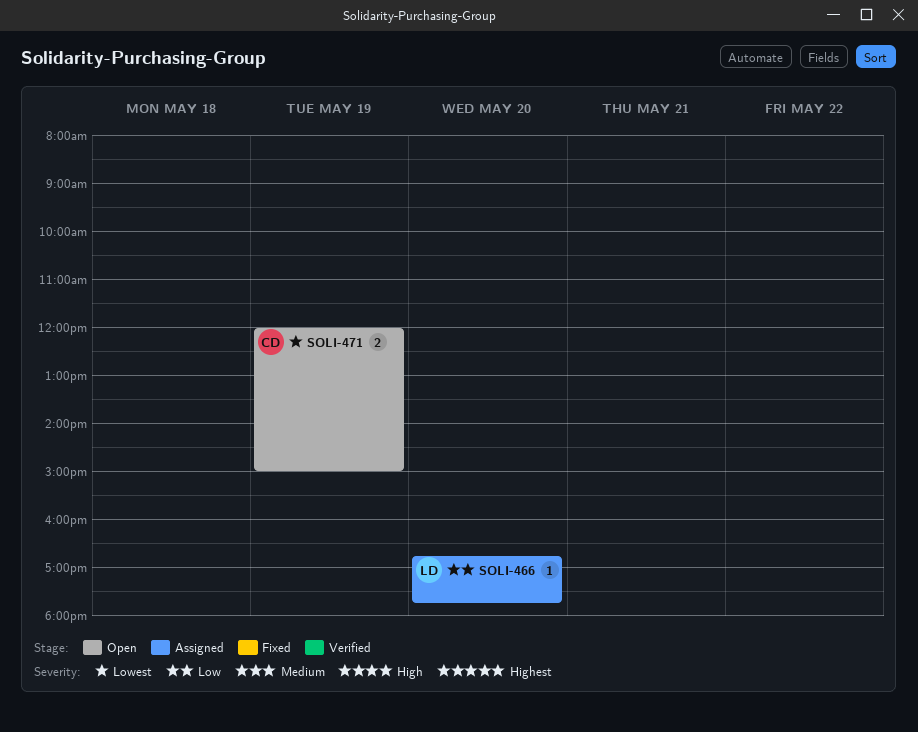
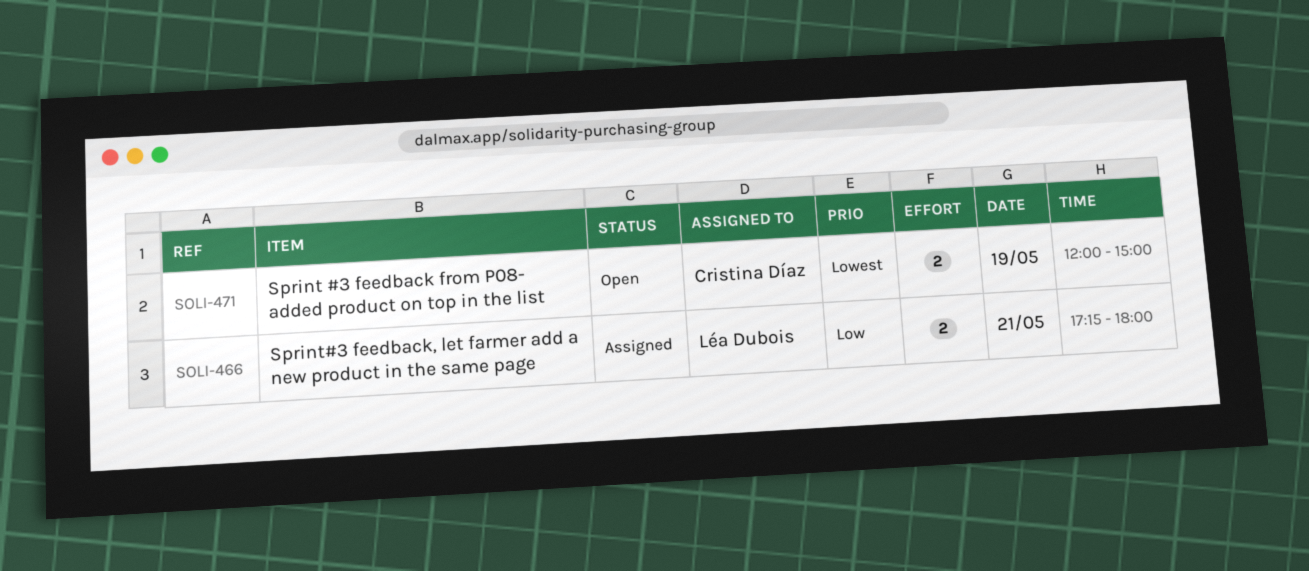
SOLI-466, estimate: 1 -> 2
SOLI-466, day: May 20 -> May 21
SOLI-466, begins: 16:45 -> 17:15
SOLI-466, ends: 17:45 -> 18:00

